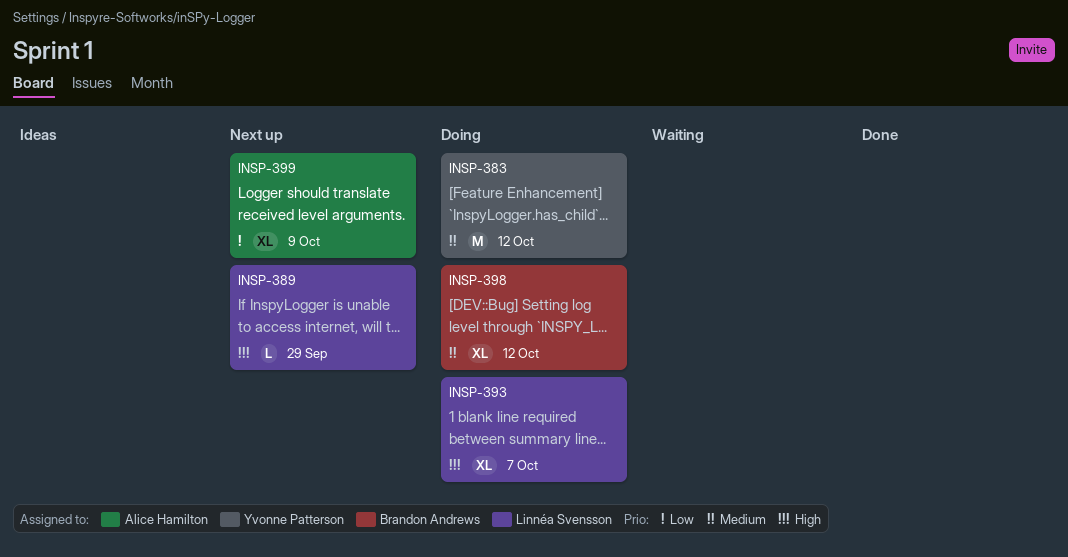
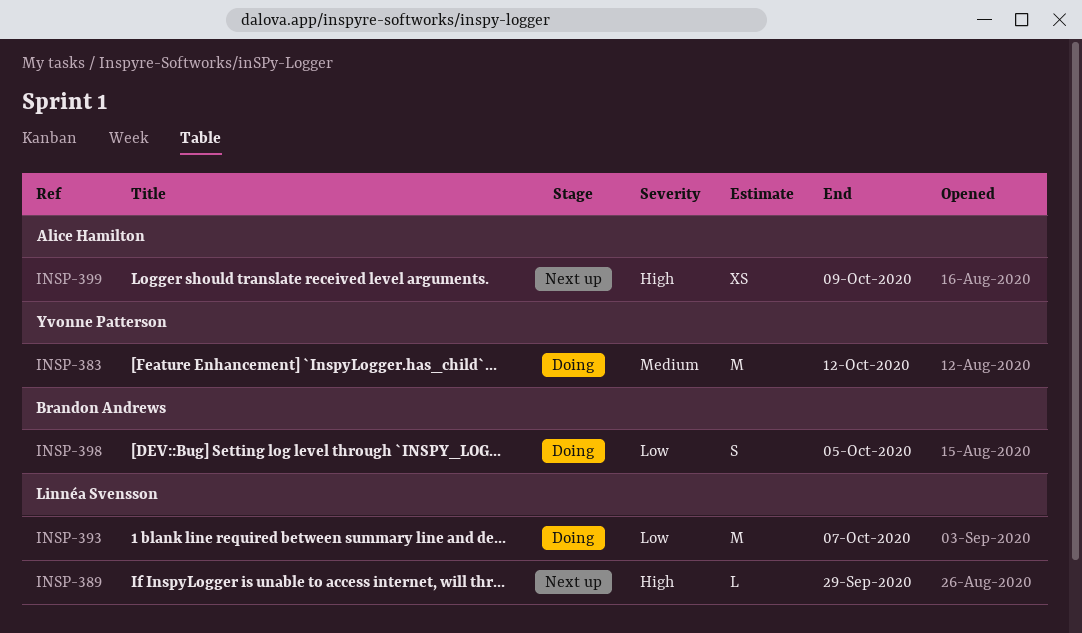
INSP-393, priority: High -> Low
INSP-393, estimate: XL -> M
INSP-398, priority: Medium -> Low
INSP-398, estimate: XL -> S
INSP-398, due: Oct 12 -> Oct 5
INSP-399, priority: Low -> High
INSP-399, estimate: XL -> XS

